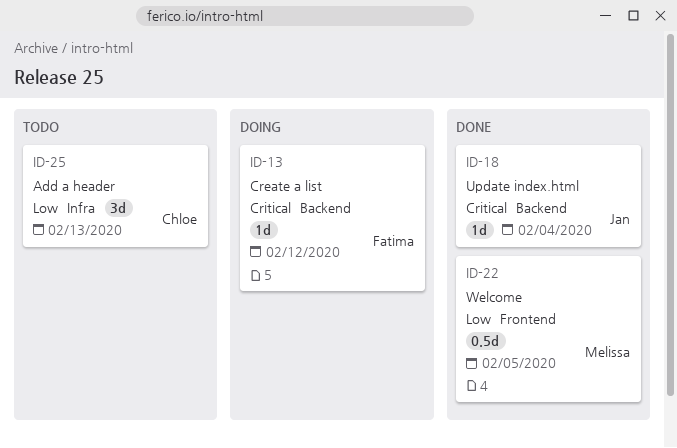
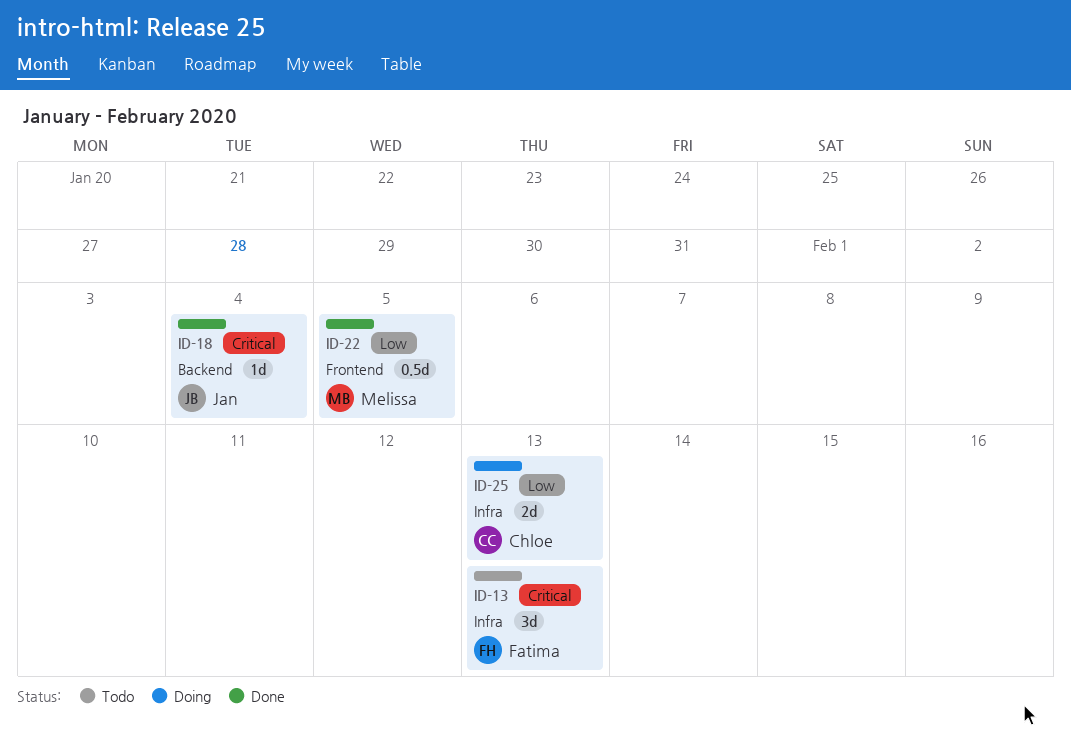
ID-13, status: Doing -> Todo
ID-13, label: Backend -> Infra
ID-13, estimate: 1d -> 3d
ID-13, due: Feb 12 -> Feb 13
ID-25, status: Todo -> Doing
ID-25, estimate: 3d -> 2d

